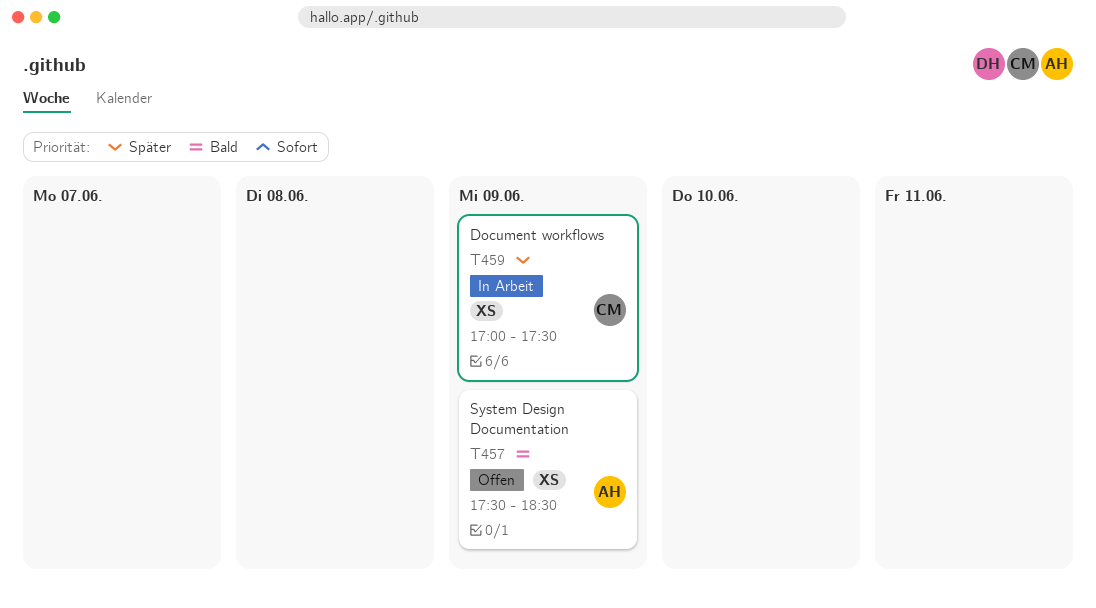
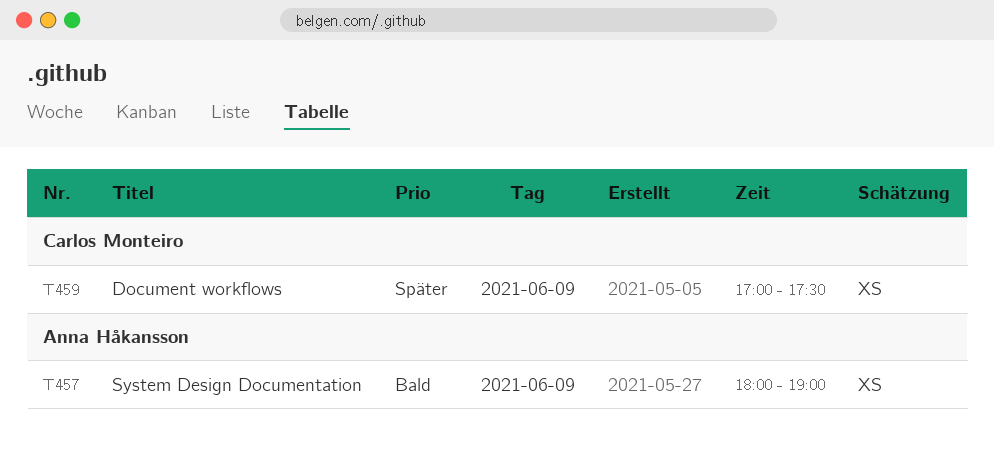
T457, begins: 17:30 -> 18:00
T457, ends: 18:30 -> 19:00

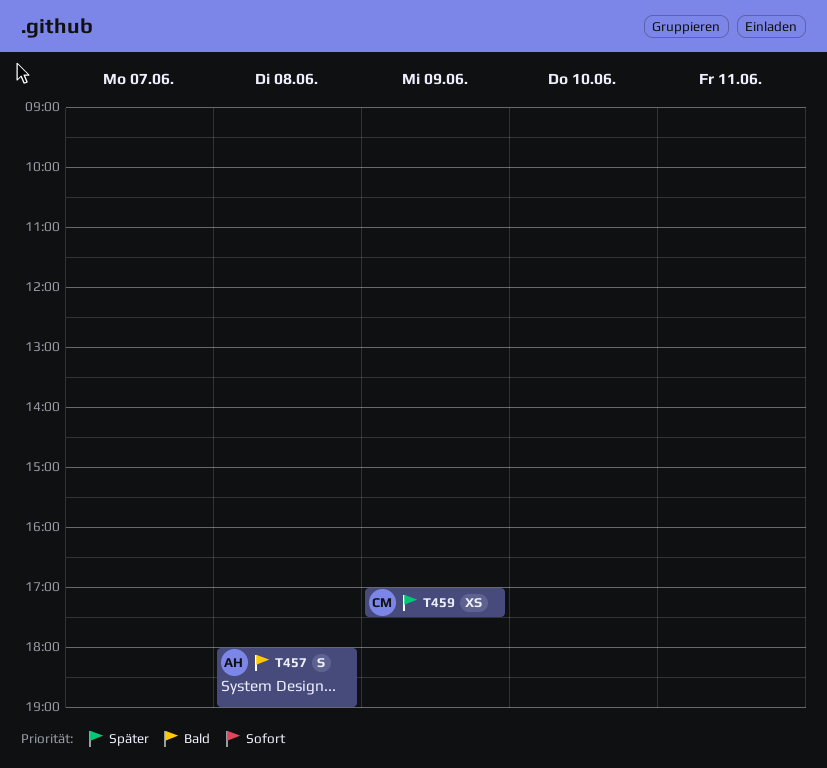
T457, estimate: XS -> S
T457, day: Jun 9 -> Jun 8

